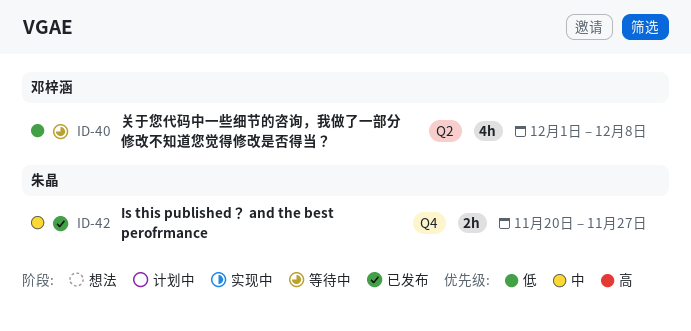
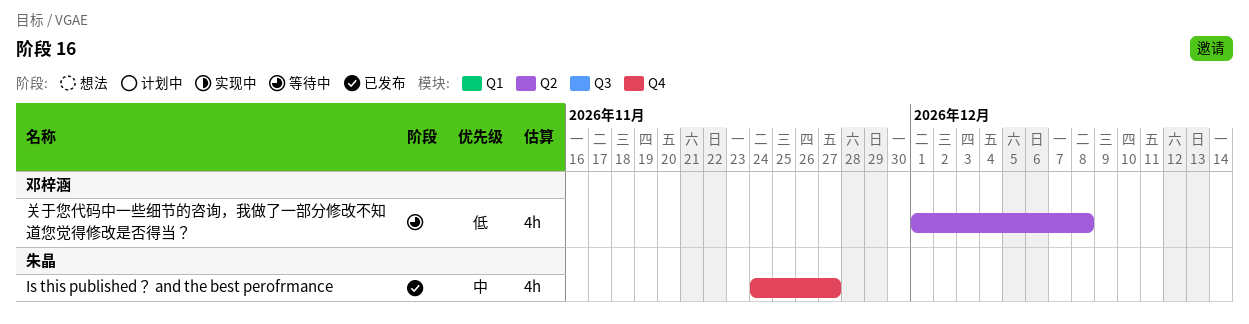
Is this published？ and the best perofrmance, estimate: 2h -> 4h
Is this published？ and the best perofrmance, start: Nov 20 -> Nov 24

